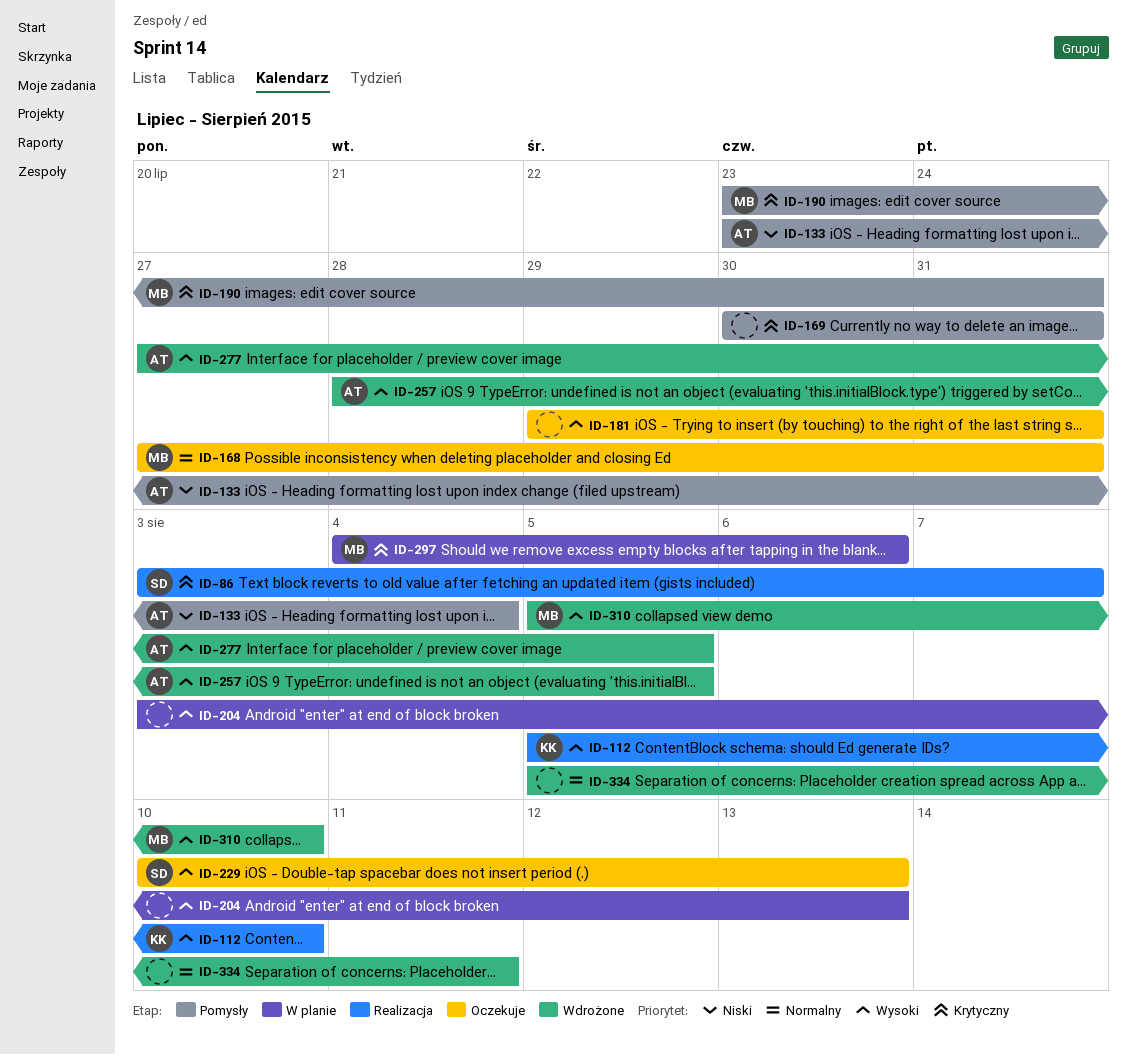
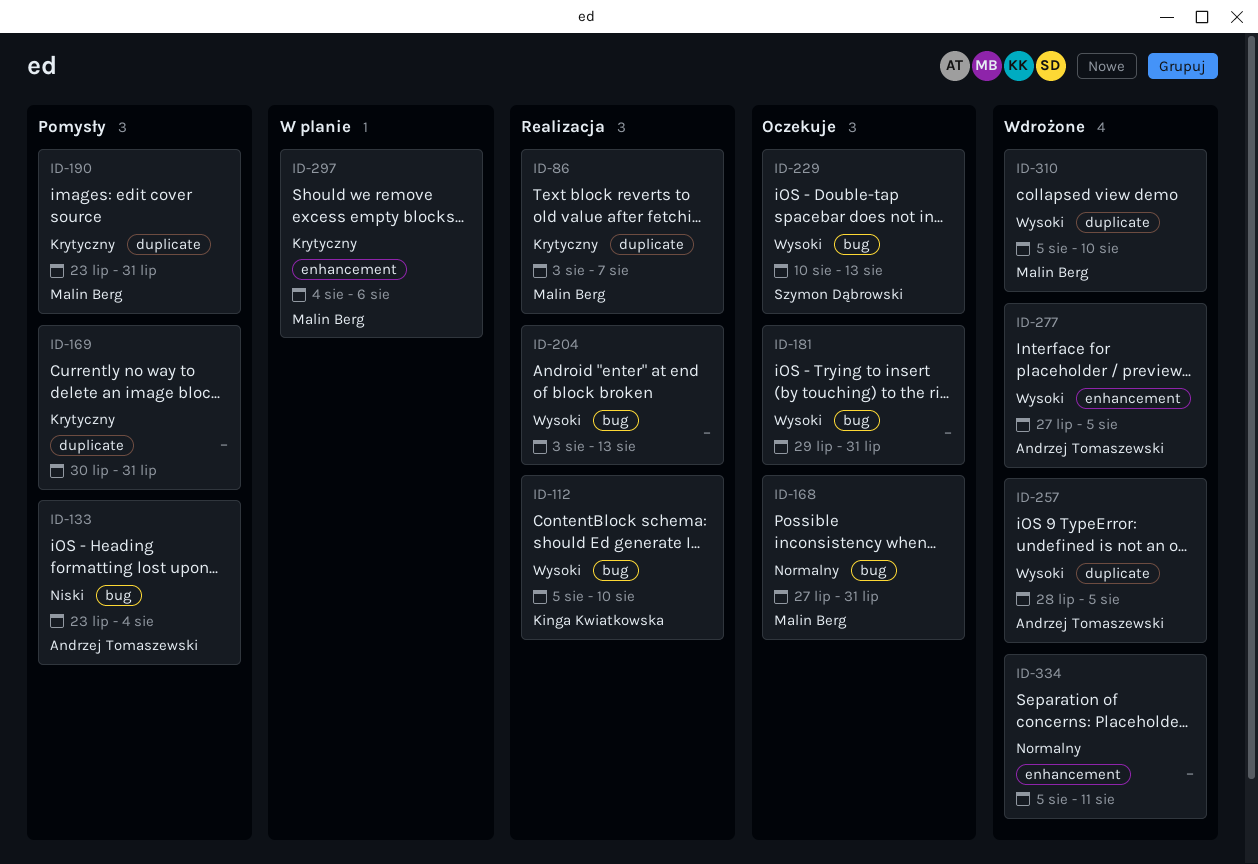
ID-86, owner: Szymon Dąbrowski -> Malin Berg
ID-204, status: W planie -> Realizacja

